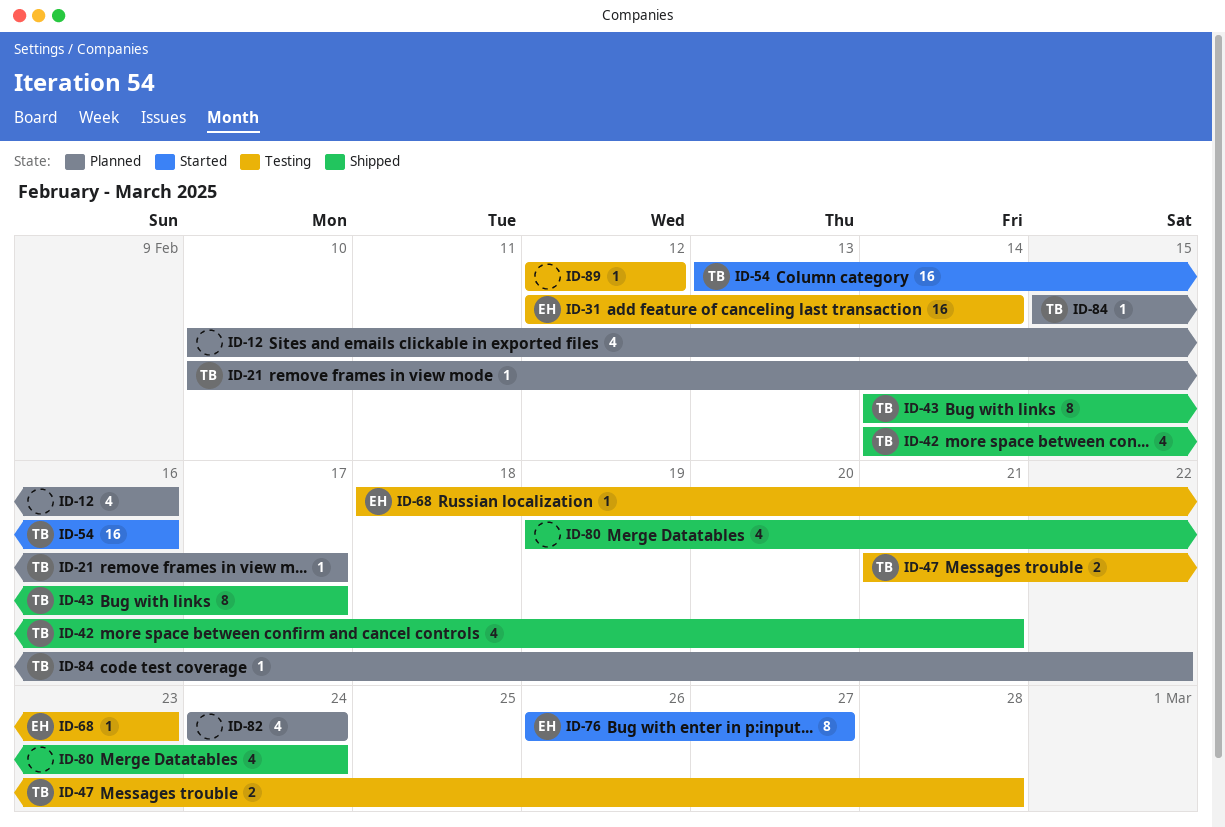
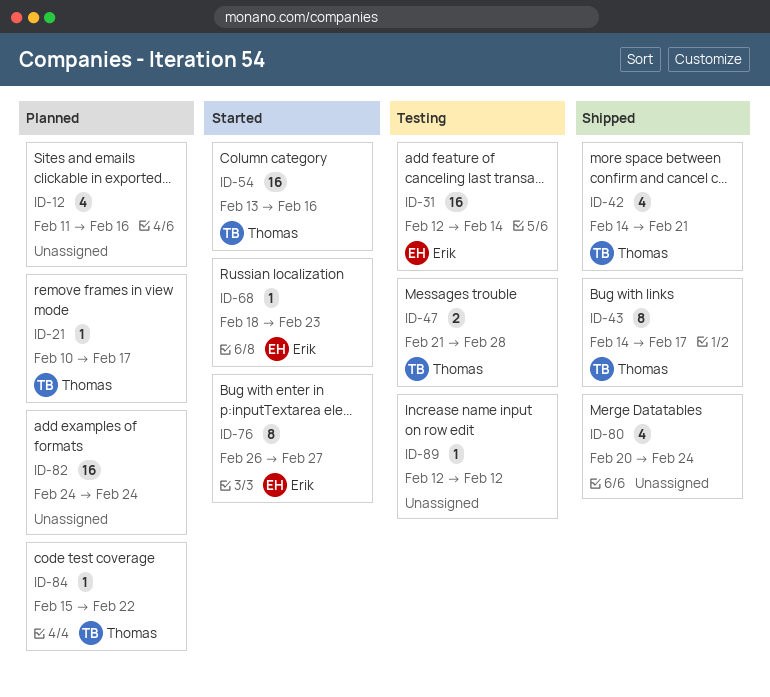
ID-12, start: Feb 10 -> Feb 11
ID-68, status: Testing -> Started
ID-80, start: Feb 19 -> Feb 20
ID-82, estimate: 4 -> 16

